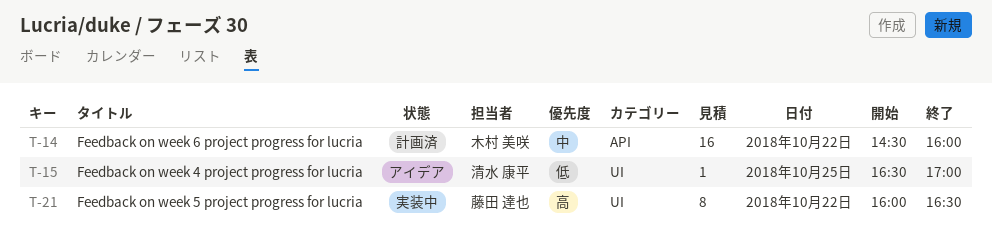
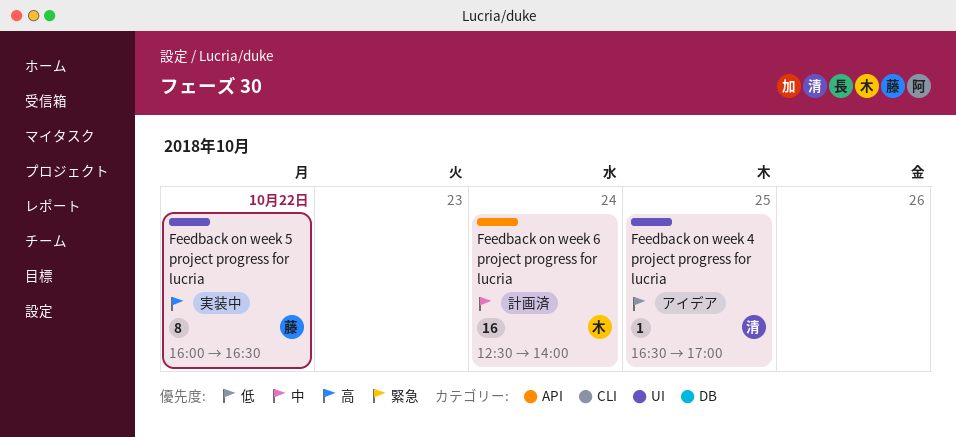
Feedback on week 6 project progress for lucria, day: Oct 22 -> Oct 24
Feedback on week 6 project progress for lucria, begins: 14:30 -> 12:30
Feedback on week 6 project progress for lucria, ends: 16:00 -> 14:00

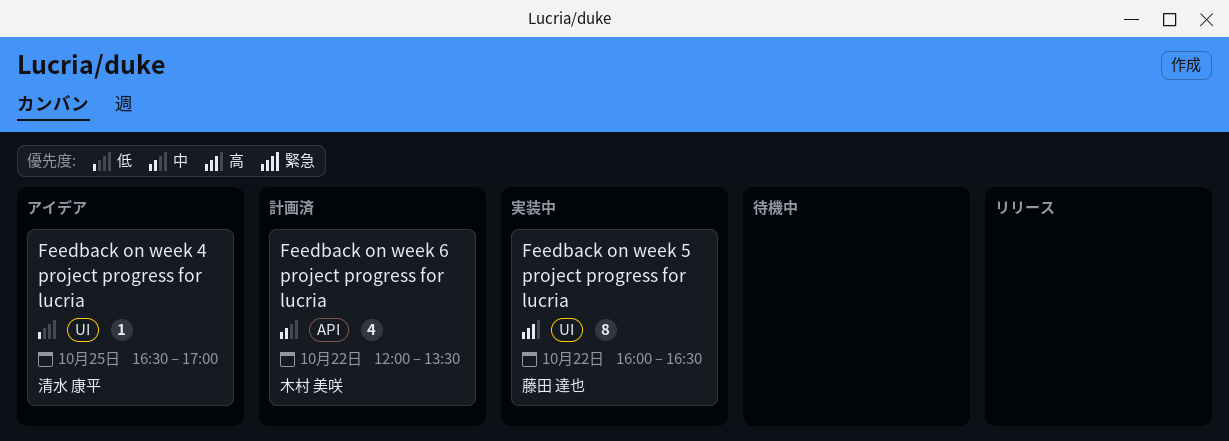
Feedback on week 6 project progress for lucria, estimate: 16 -> 4
Feedback on week 6 project progress for lucria, day: Oct 24 -> Oct 22
Feedback on week 6 project progress for lucria, begins: 12:30 -> 12:00
Feedback on week 6 project progress for lucria, ends: 14:00 -> 13:30

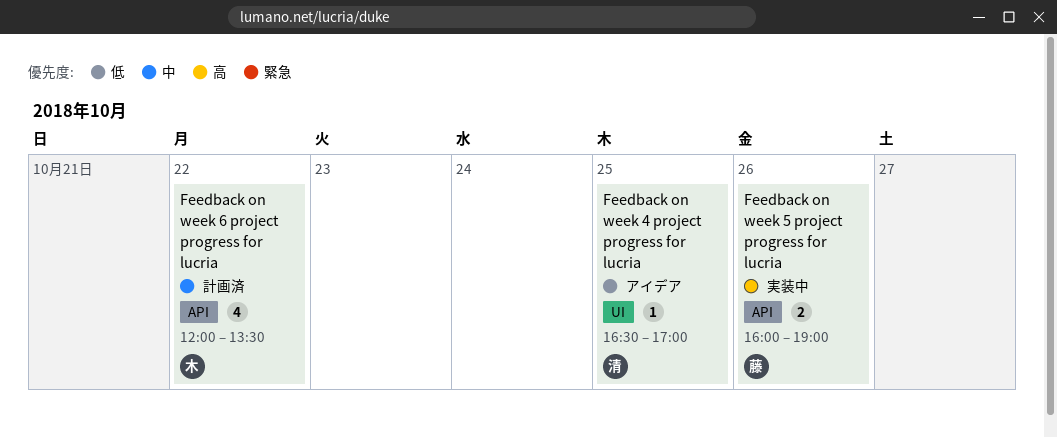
Feedback on week 5 project progress for lucria, label: UI -> API
Feedback on week 5 project progress for lucria, estimate: 8 -> 2
Feedback on week 5 project progress for lucria, day: Oct 22 -> Oct 26
Feedback on week 5 project progress for lucria, ends: 16:30 -> 19:00

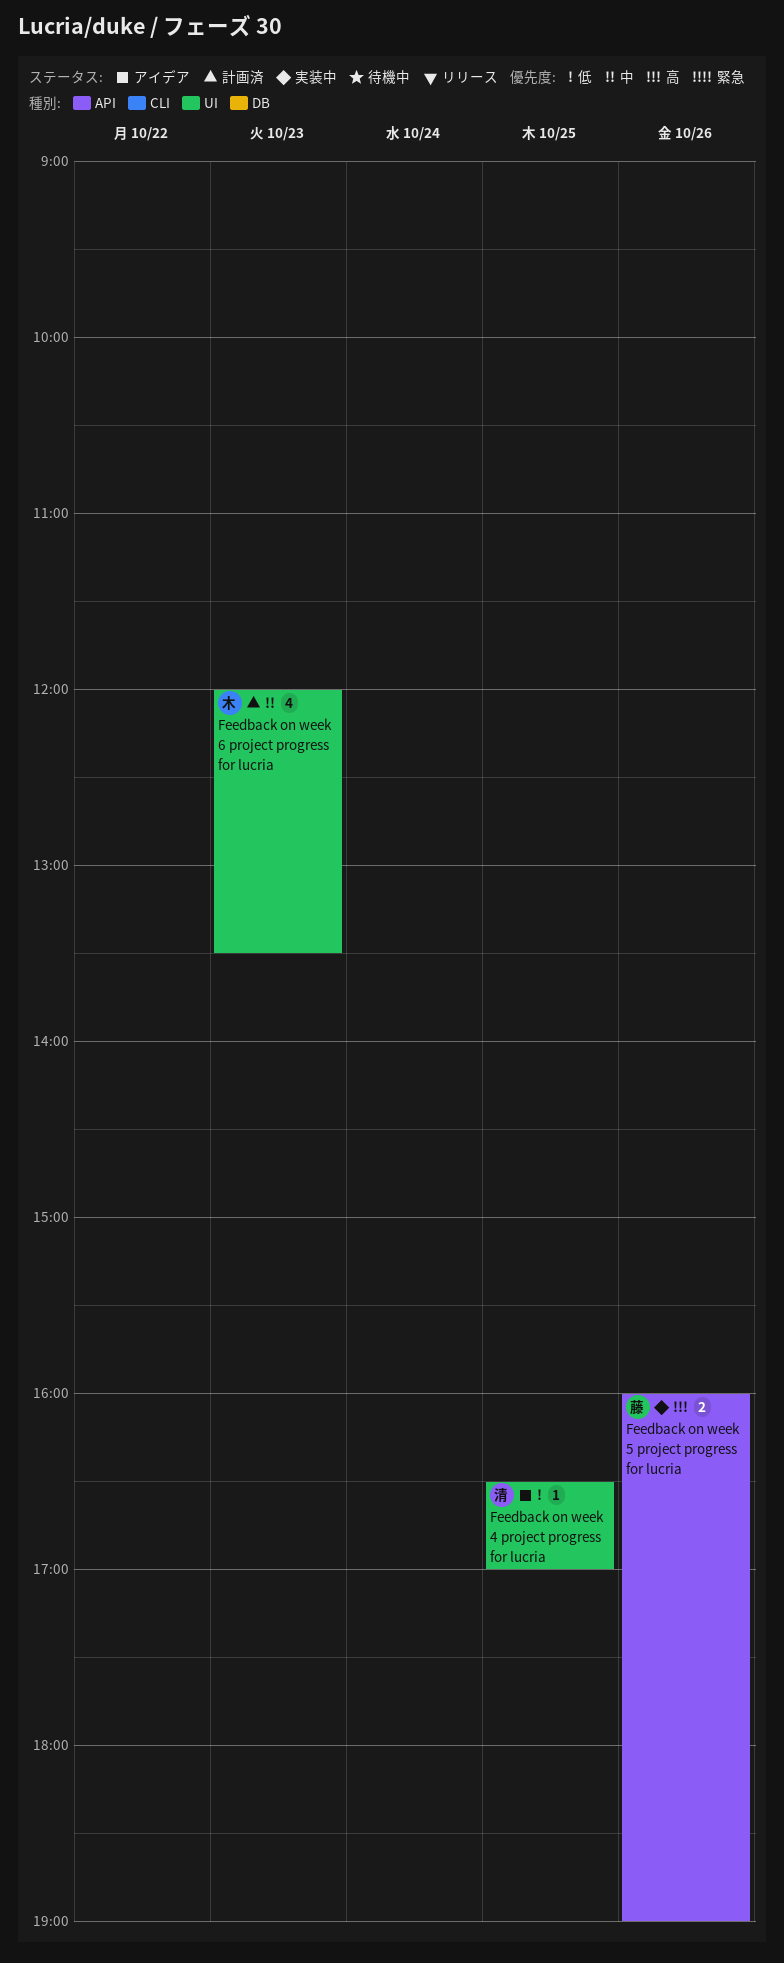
Feedback on week 6 project progress for lucria, label: API -> UI
Feedback on week 6 project progress for lucria, day: Oct 22 -> Oct 23

